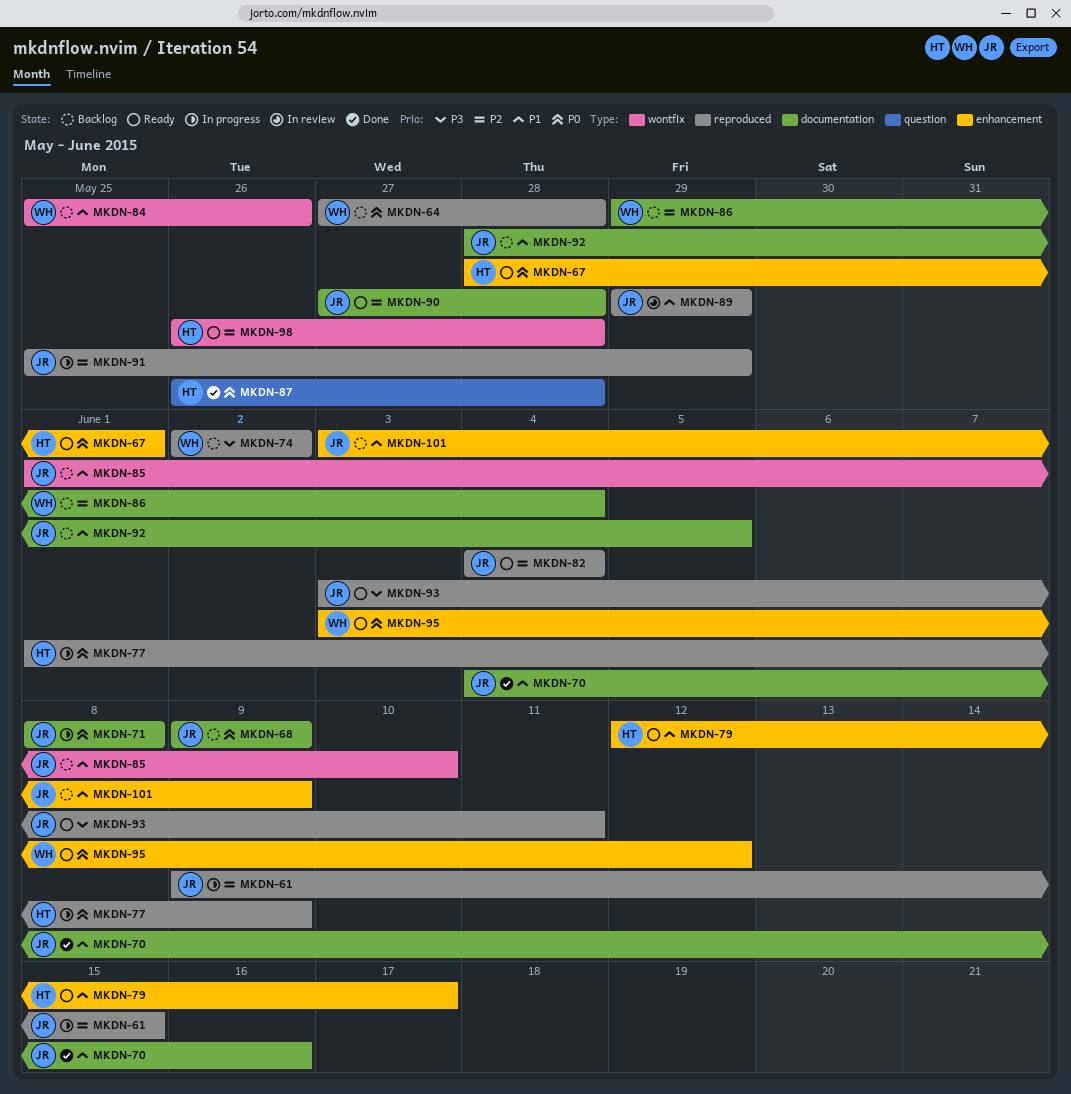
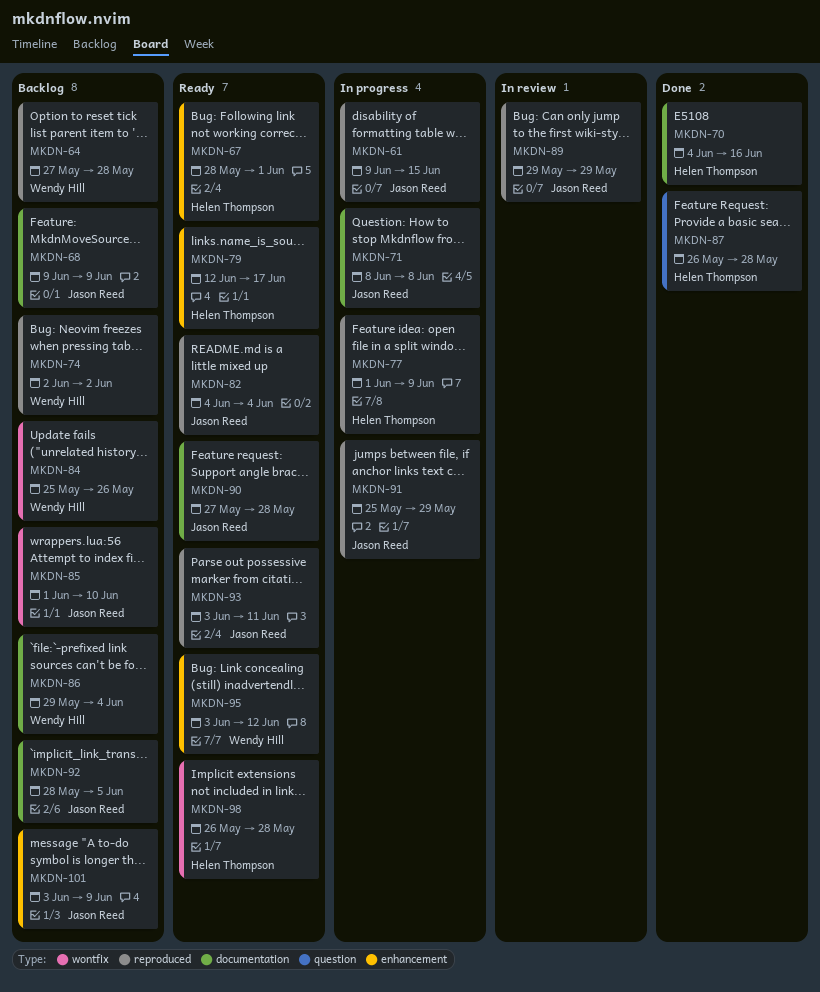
MKDN-70, owner: Jason Reed -> Helen Thompson

